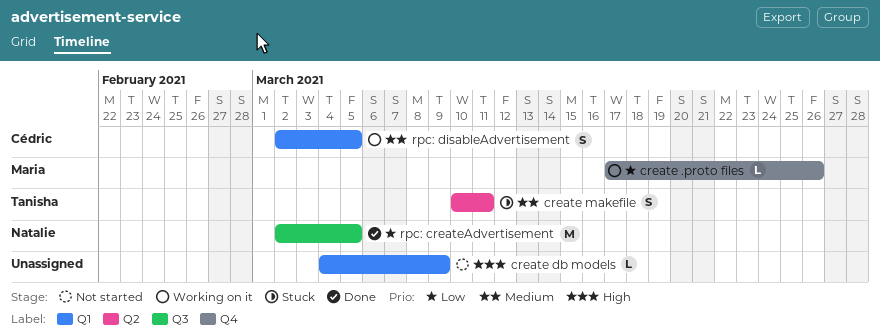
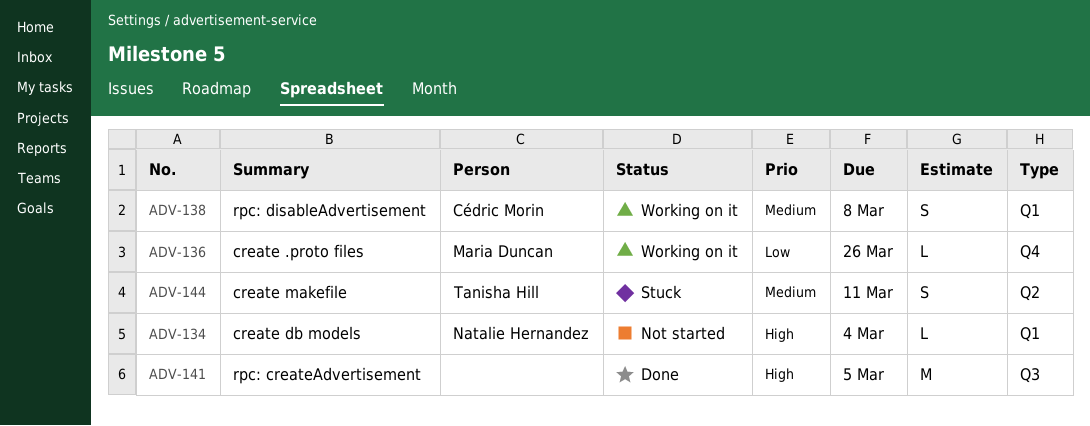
create db models, owner: none -> Natalie Hernandez
create db models, due: Mar 9 -> Mar 4
rpc: createAdvertisement, owner: Natalie Hernandez -> none
rpc: createAdvertisement, priority: Low -> High
rpc: disableAdvertisement, due: Mar 5 -> Mar 8

